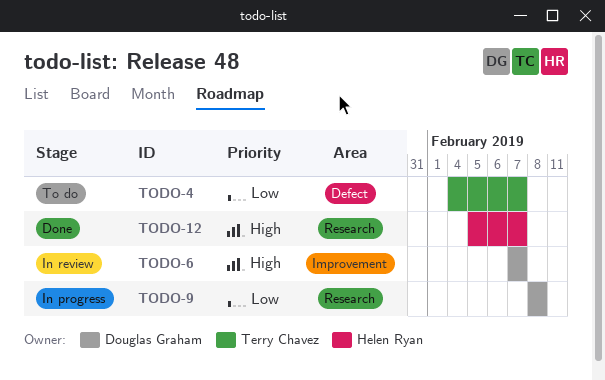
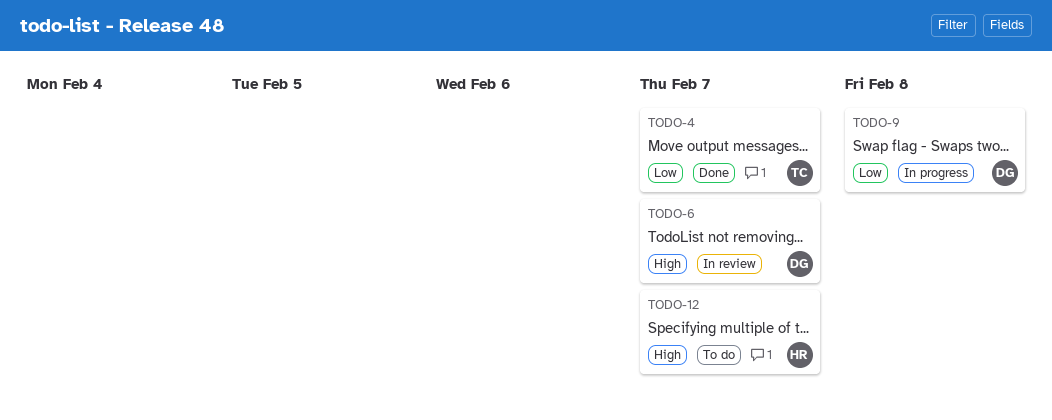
TODO-4, status: To do -> Done
TODO-12, status: Done -> To do

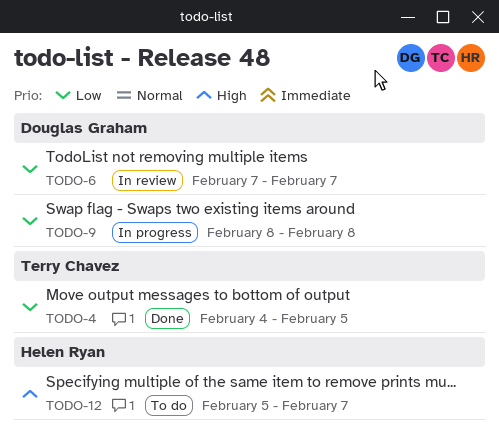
TODO-4, due: Feb 7 -> Feb 5
TODO-6, priority: High -> Low

